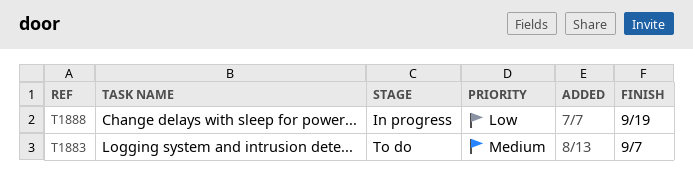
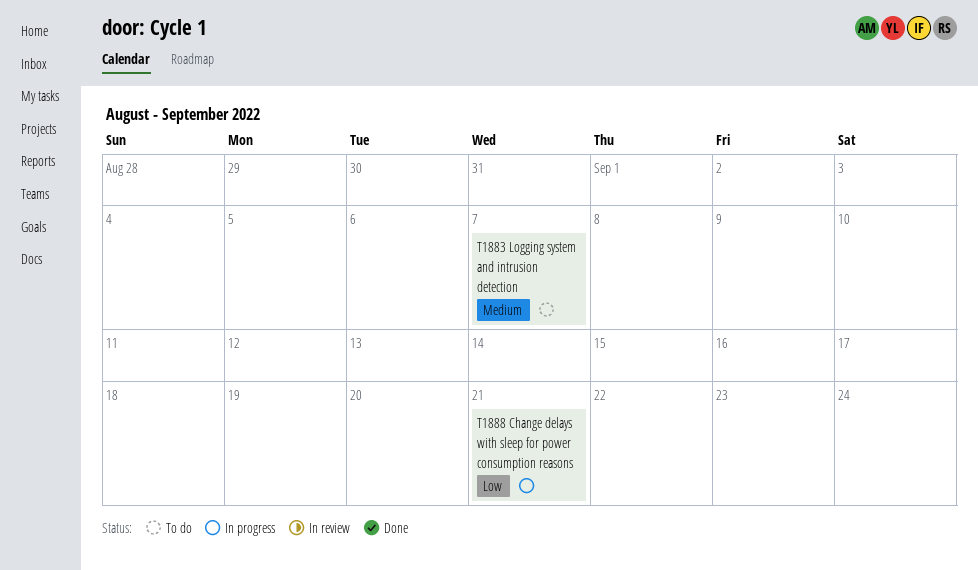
T1888, due: Sep 19 -> Sep 21

